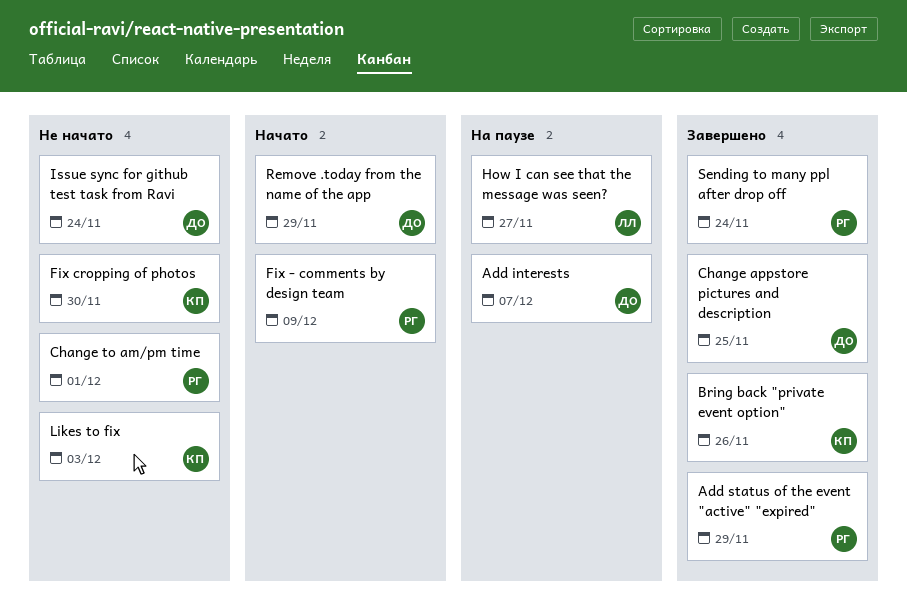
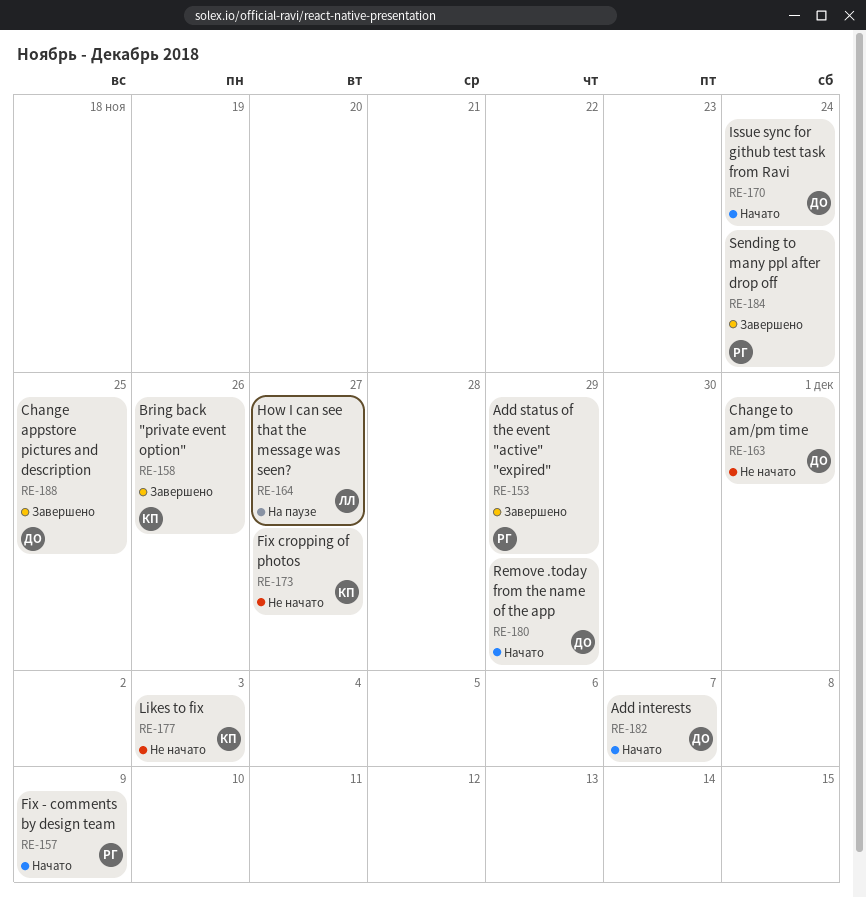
Add interests, status: На паузе -> Начато
Change to am/pm time, owner: РГ -> ДО
Fix cropping of photos, due: Nov 30 -> Nov 27
Issue sync for github test task from Ravi, status: Не начато -> Начато

